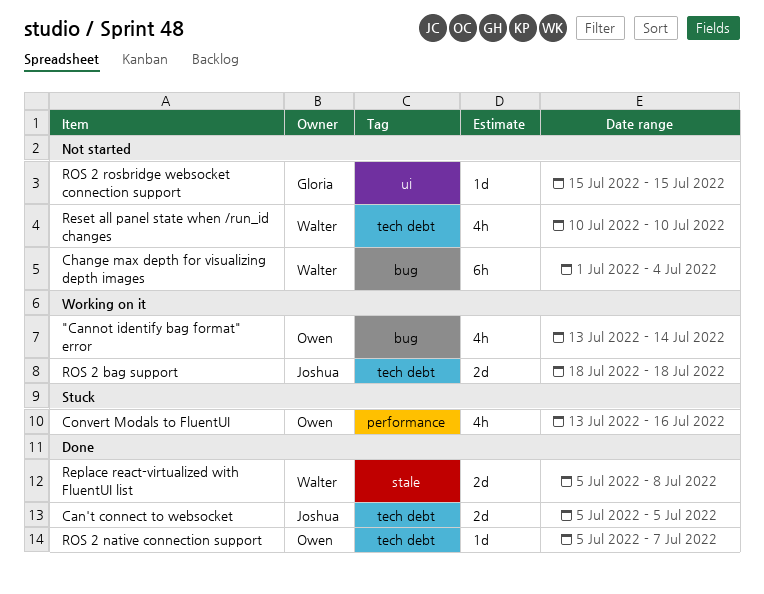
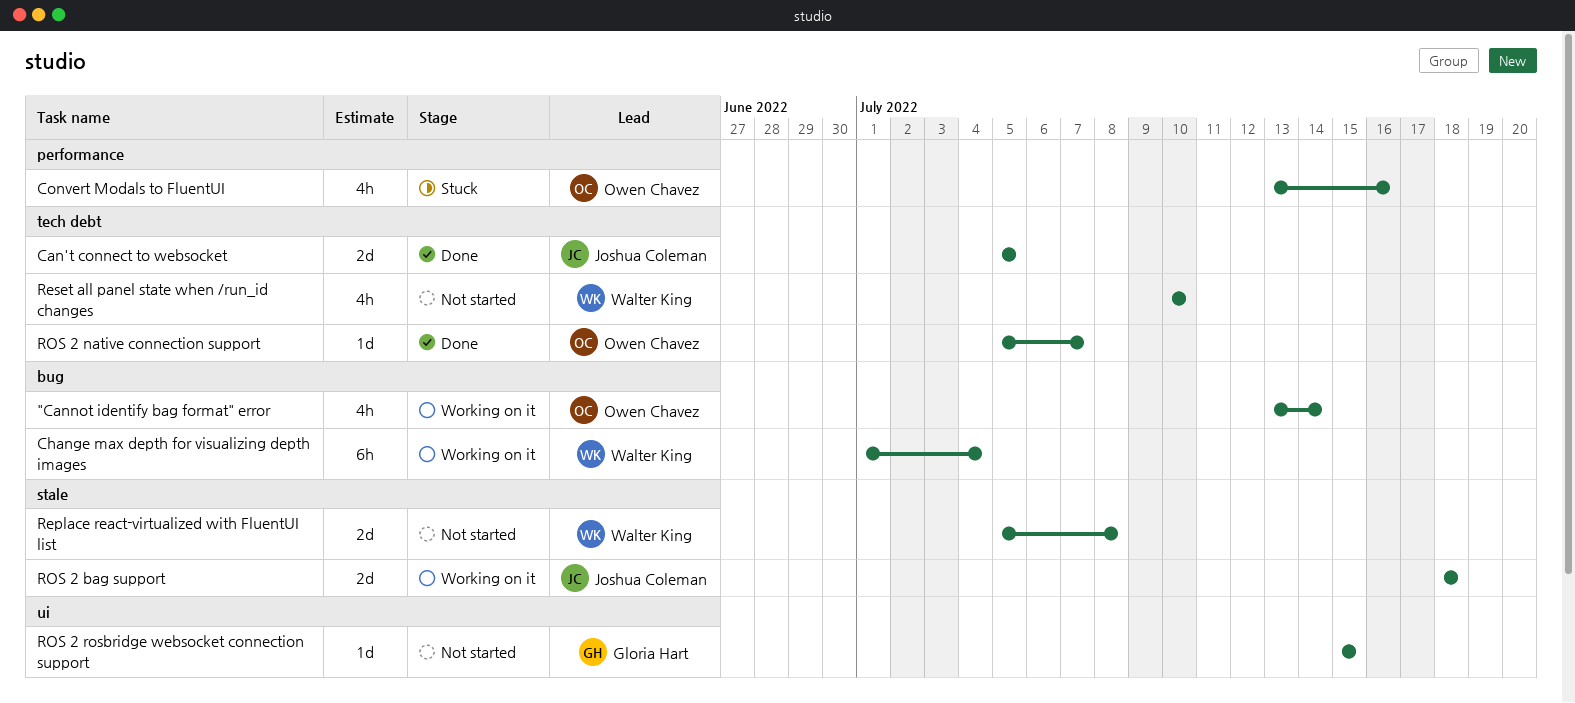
Change max depth for visualizing depth images, status: Not started -> Working on it
Replace react-virtualized with FluentUI list, status: Done -> Not started
ROS 2 bag support, label: tech debt -> stale

